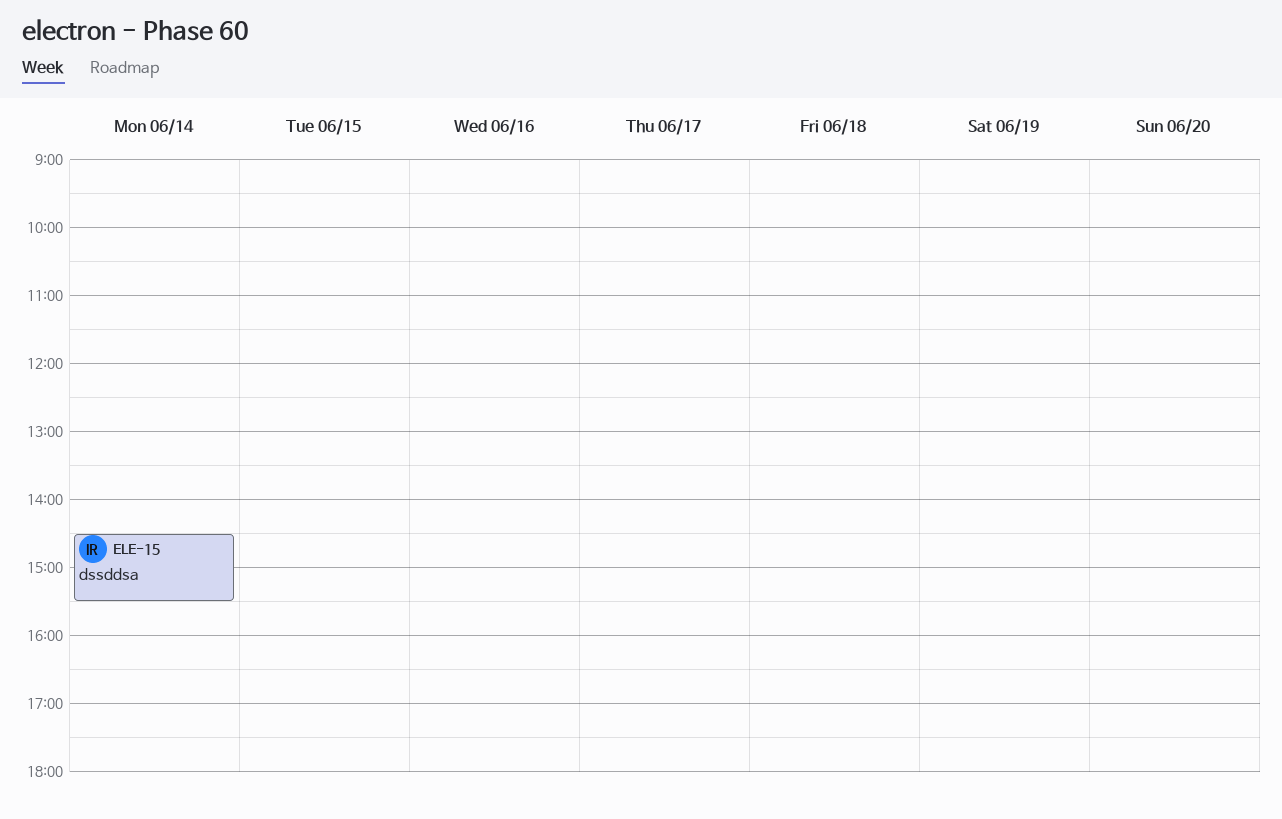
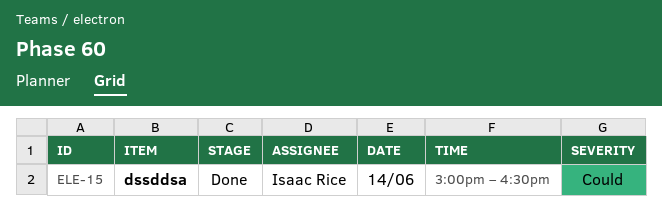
ELE-15, begins: 14:30 -> 15:00
ELE-15, ends: 15:30 -> 16:30

